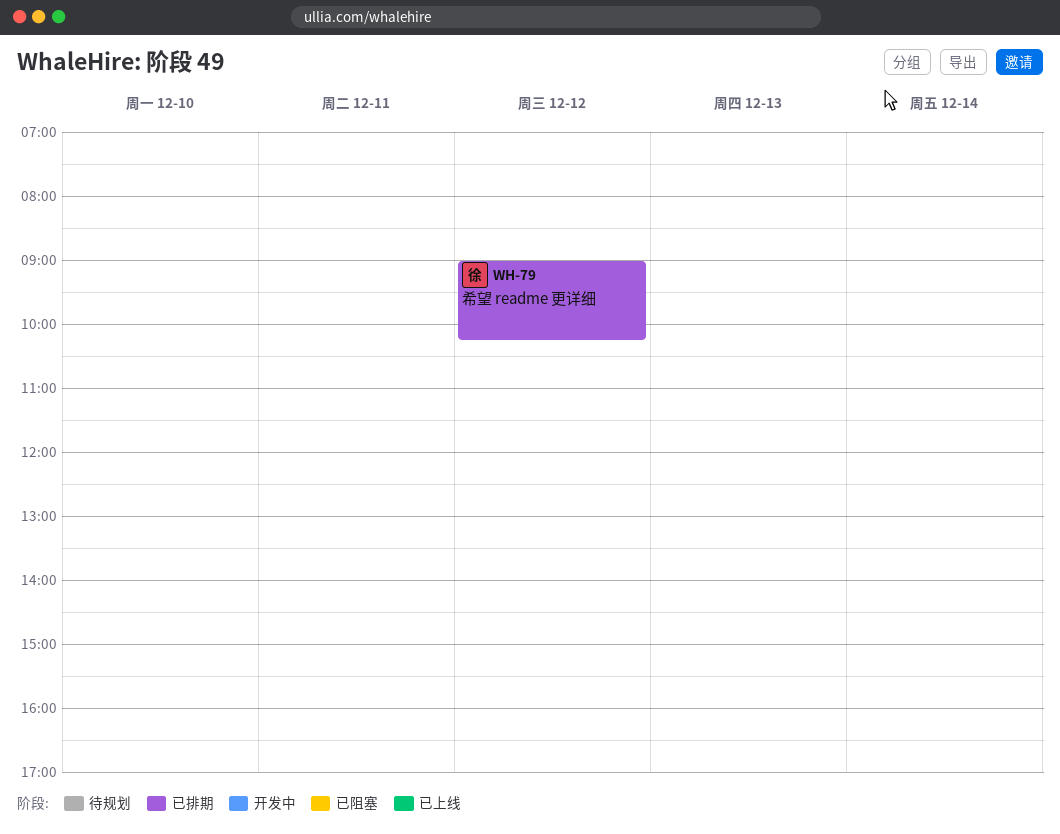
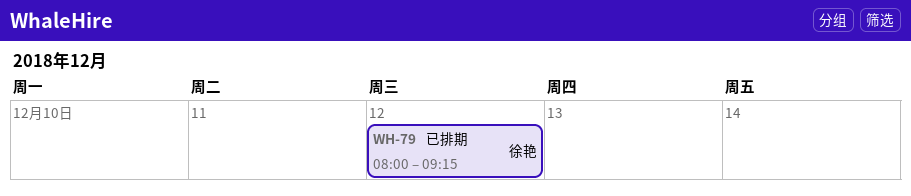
WH-79, begins: 09:00 -> 08:00
WH-79, ends: 10:15 -> 09:15

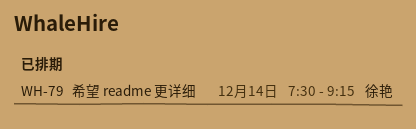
WH-79, day: Dec 12 -> Dec 14
WH-79, begins: 08:00 -> 07:30

